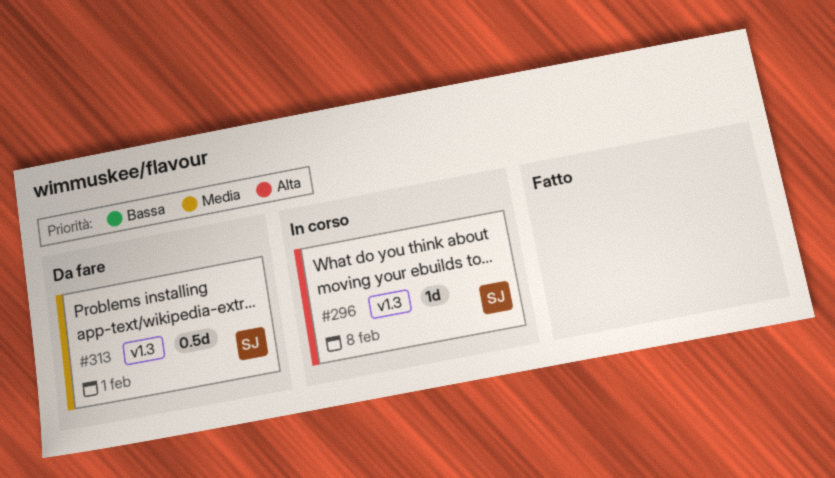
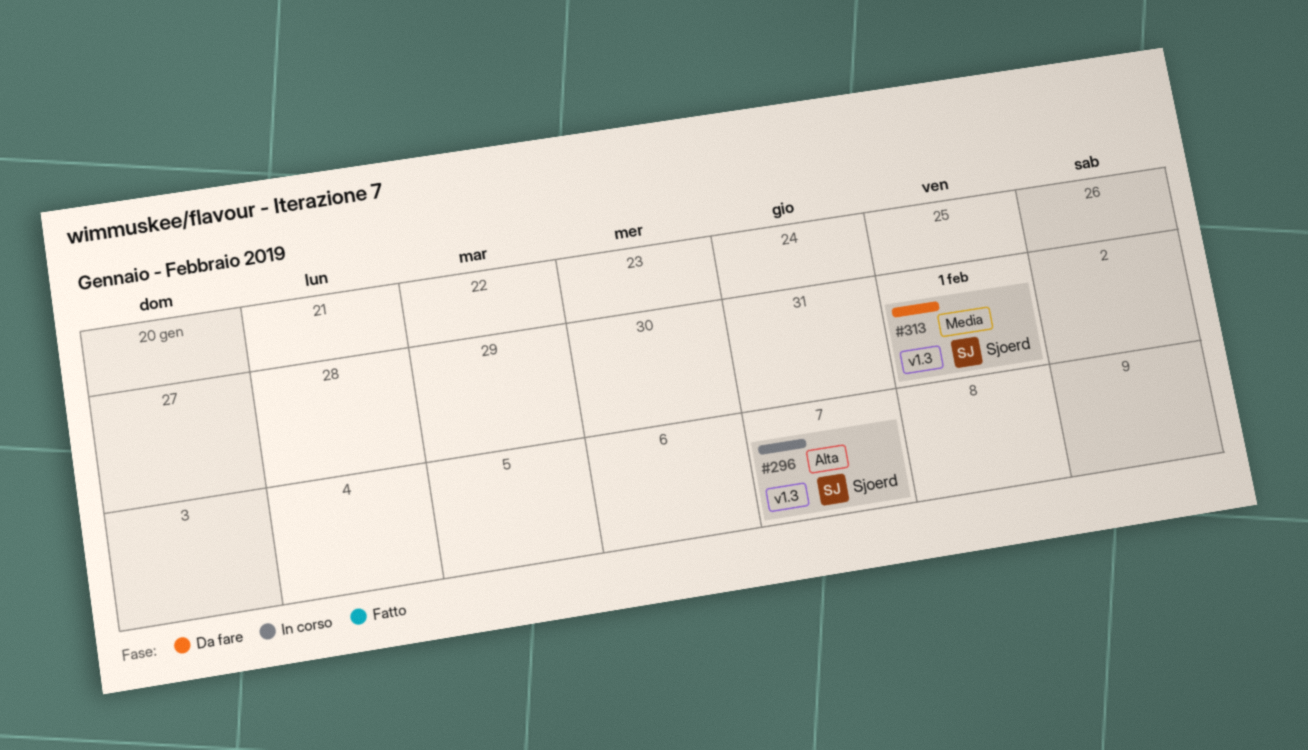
#296, due: Feb 8 -> Feb 7

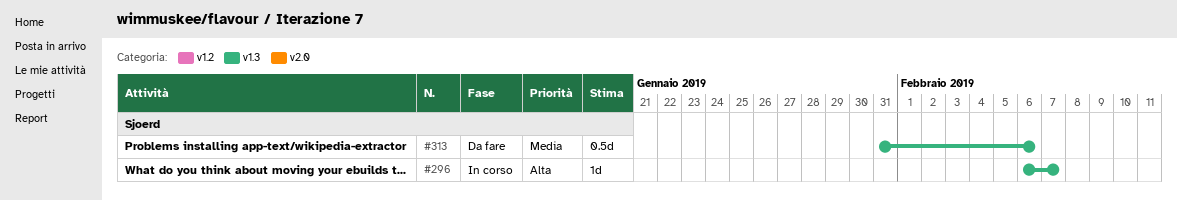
#313, due: Feb 1 -> Feb 6

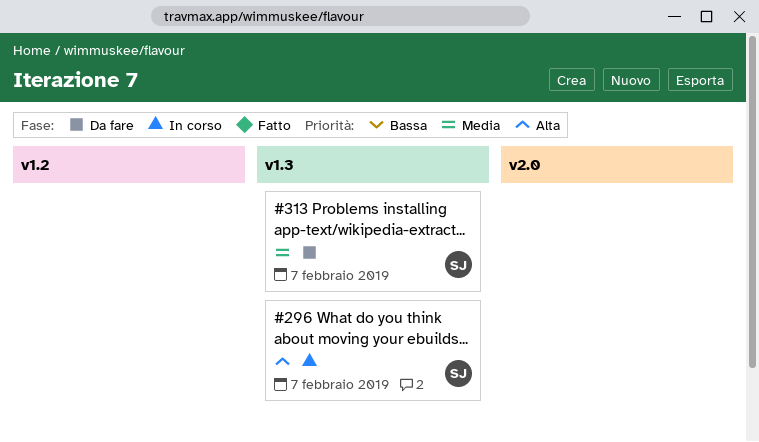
#313, due: Feb 6 -> Feb 7

